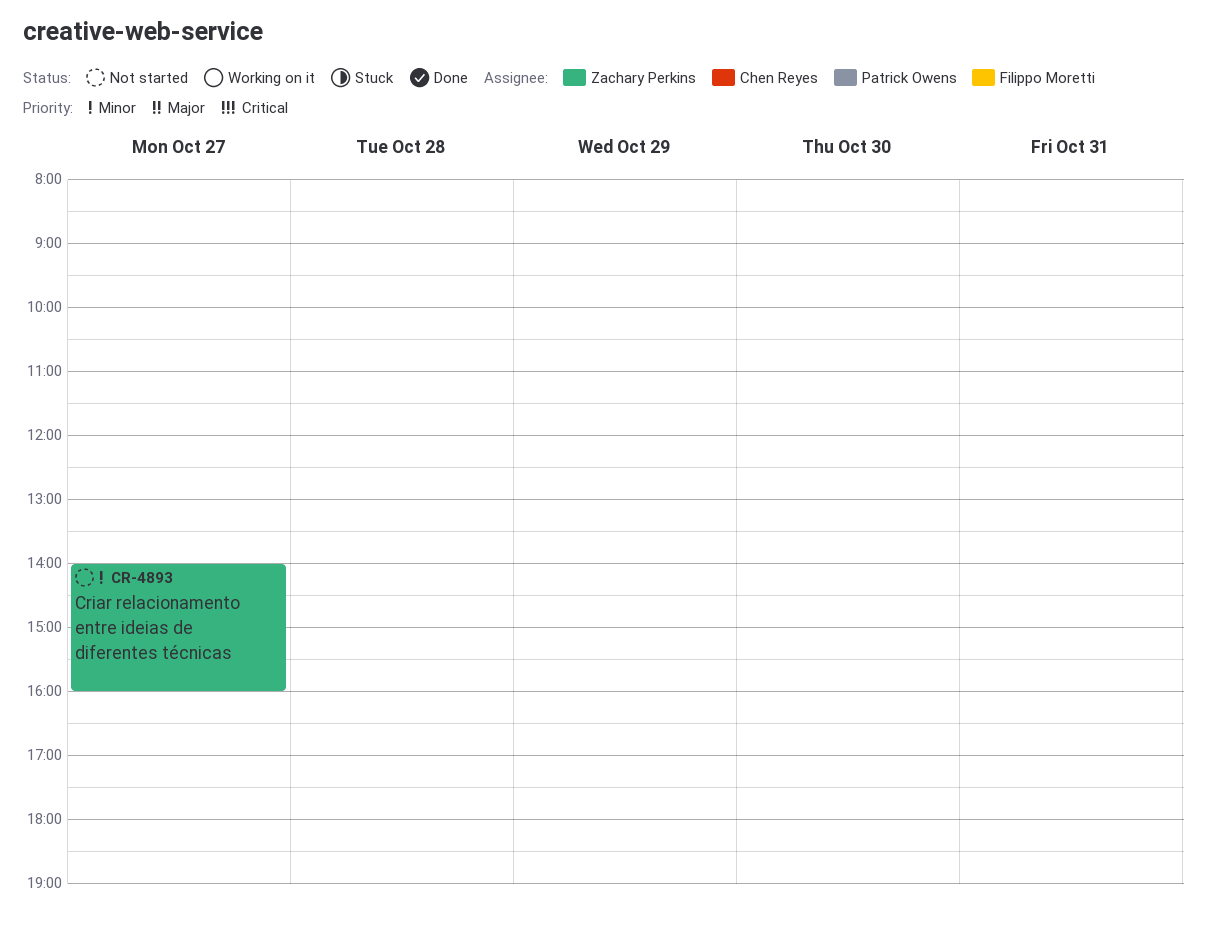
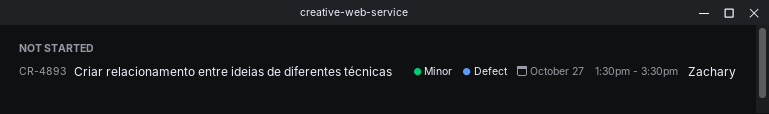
CR-4893, begins: 14:00 -> 13:30
CR-4893, ends: 16:00 -> 15:30

